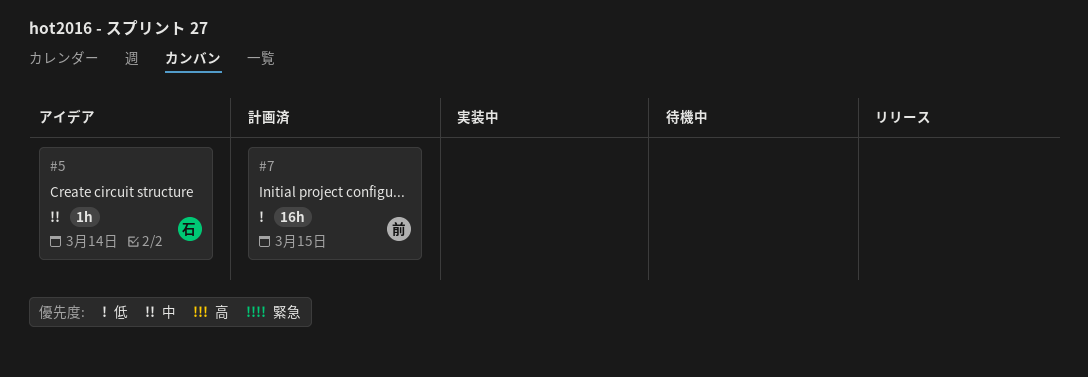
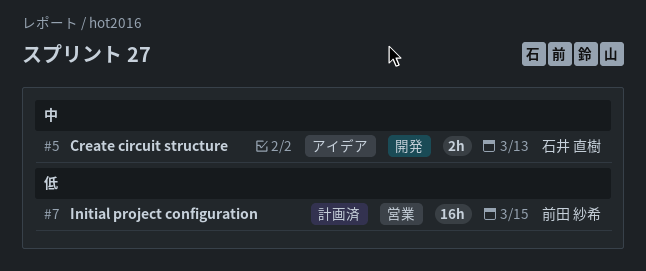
#5, estimate: 1h -> 2h
#5, due: Mar 14 -> Mar 13

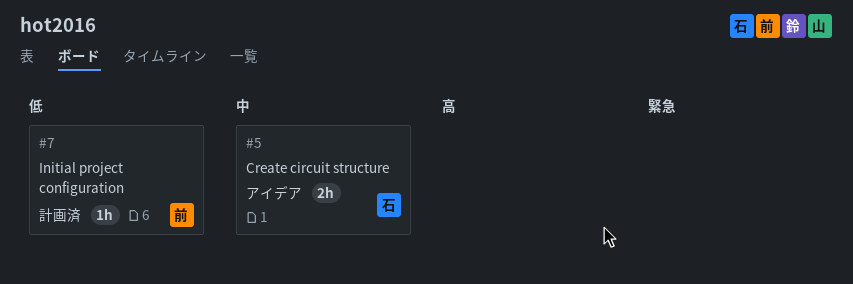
#7, estimate: 16h -> 1h

